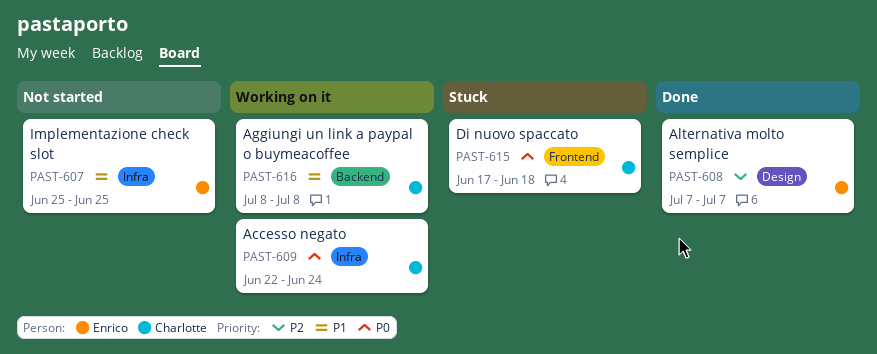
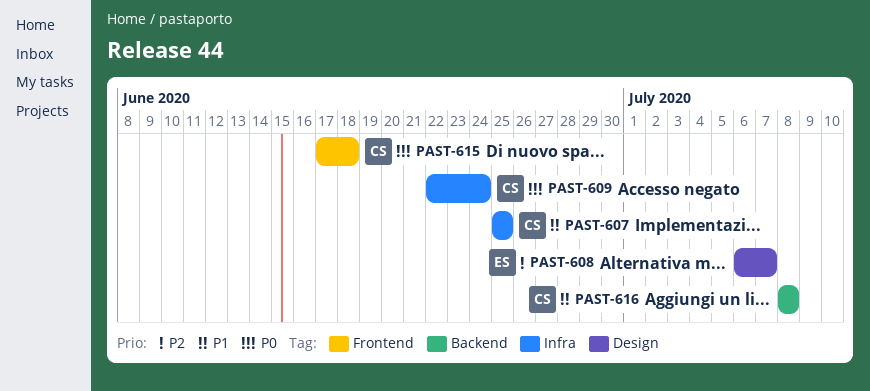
PAST-607, owner: Enrico -> Charlotte
PAST-608, start: Jul 7 -> Jul 6

